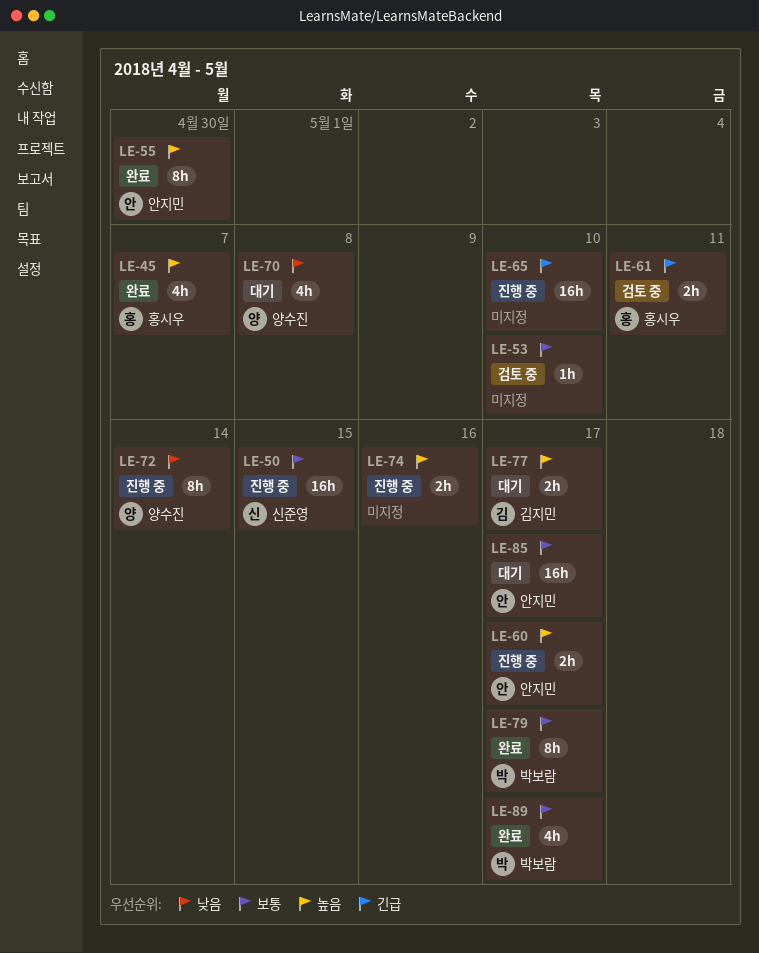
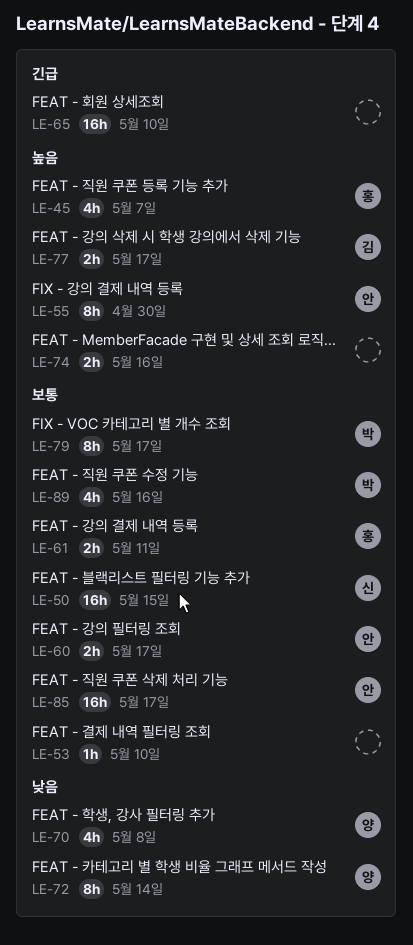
LE-60, priority: 높음 -> 보통
LE-61, priority: 긴급 -> 보통
LE-89, due: May 17 -> May 16

